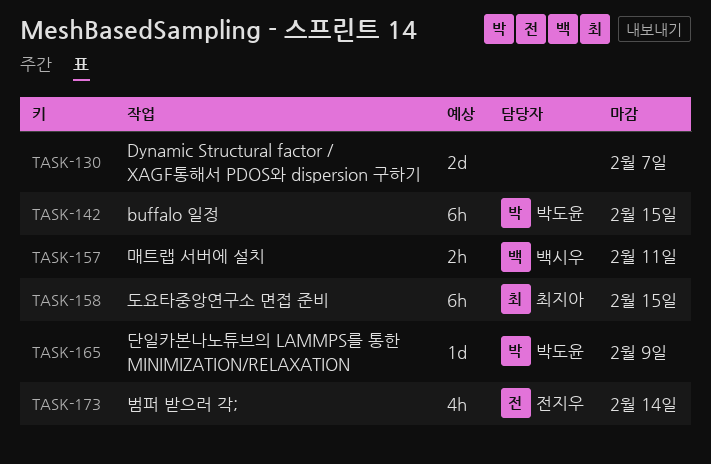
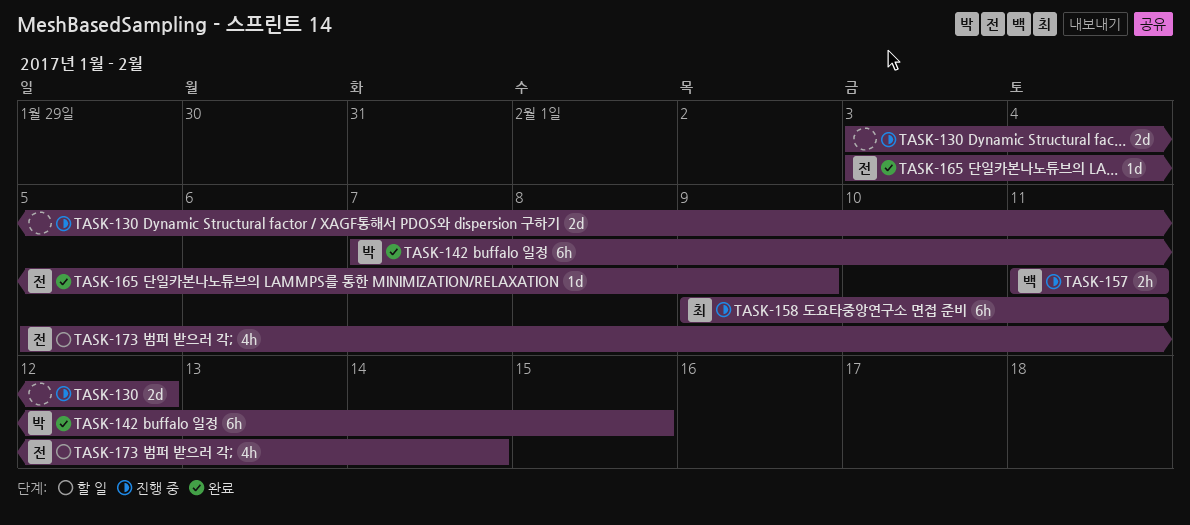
TASK-130, due: Feb 7 -> Feb 12
TASK-158, due: Feb 15 -> Feb 11
TASK-165, owner: 박도윤 -> 전지우

